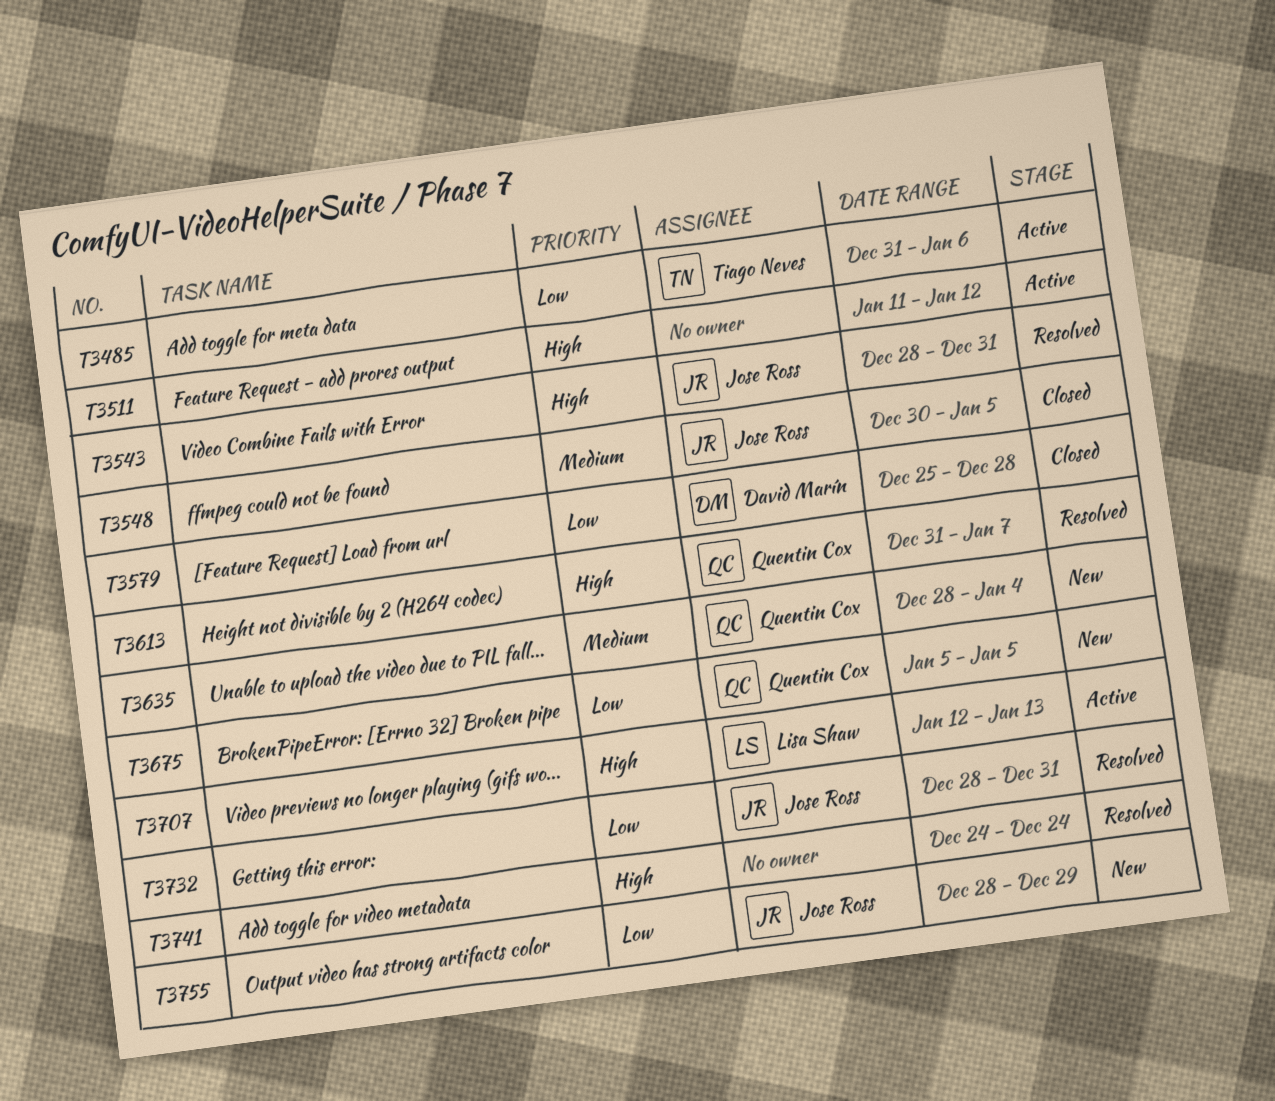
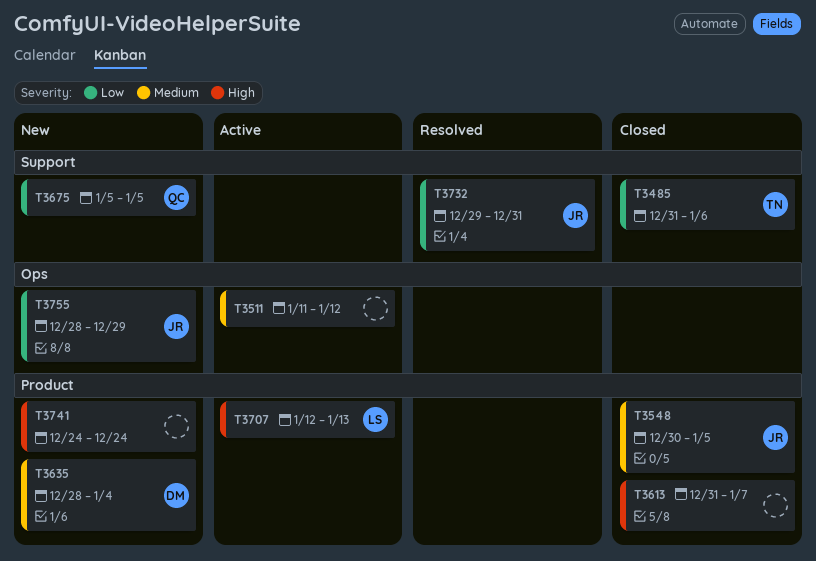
T3485, status: Active -> Closed
T3511, priority: High -> Medium
T3543: present -> none
T3579: present -> none
T3613, status: Resolved -> Closed
T3613, owner: Quentin Cox -> none
T3635, owner: Quentin Cox -> David Marín
T3732, start: Dec 28 -> Dec 29
T3741, status: Resolved -> New

